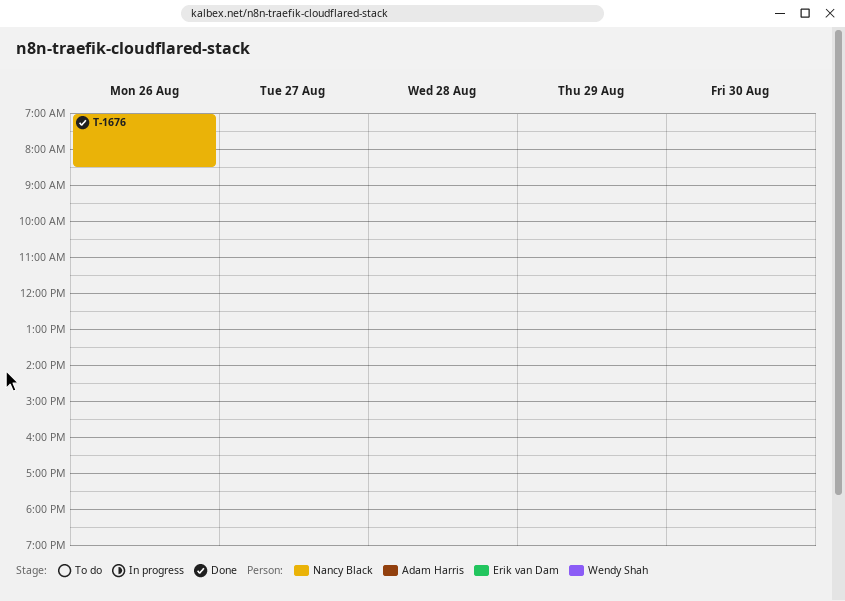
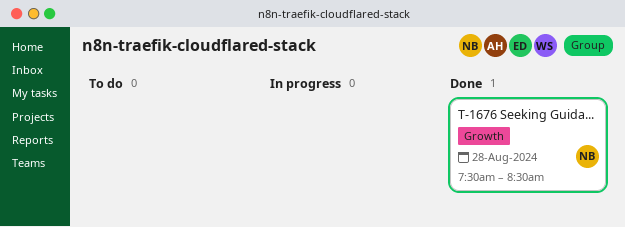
T-1676, day: Aug 26 -> Aug 28
T-1676, begins: 07:00 -> 07:30

